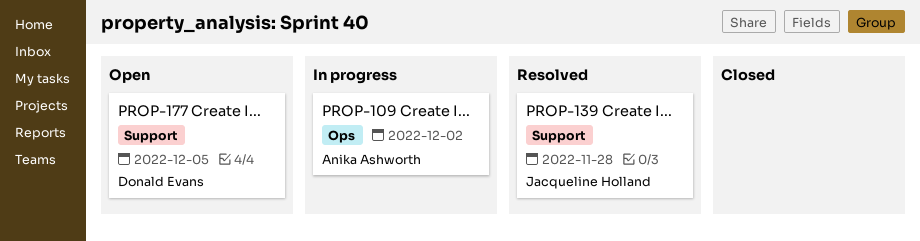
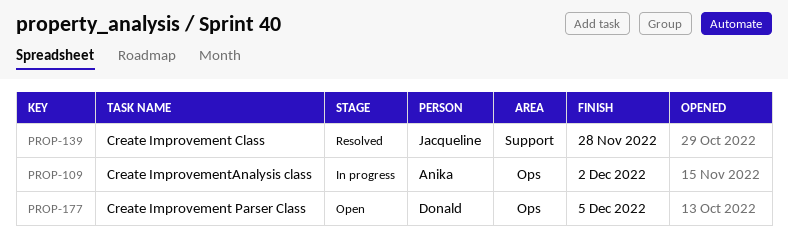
PROP-177, label: Support -> Ops

